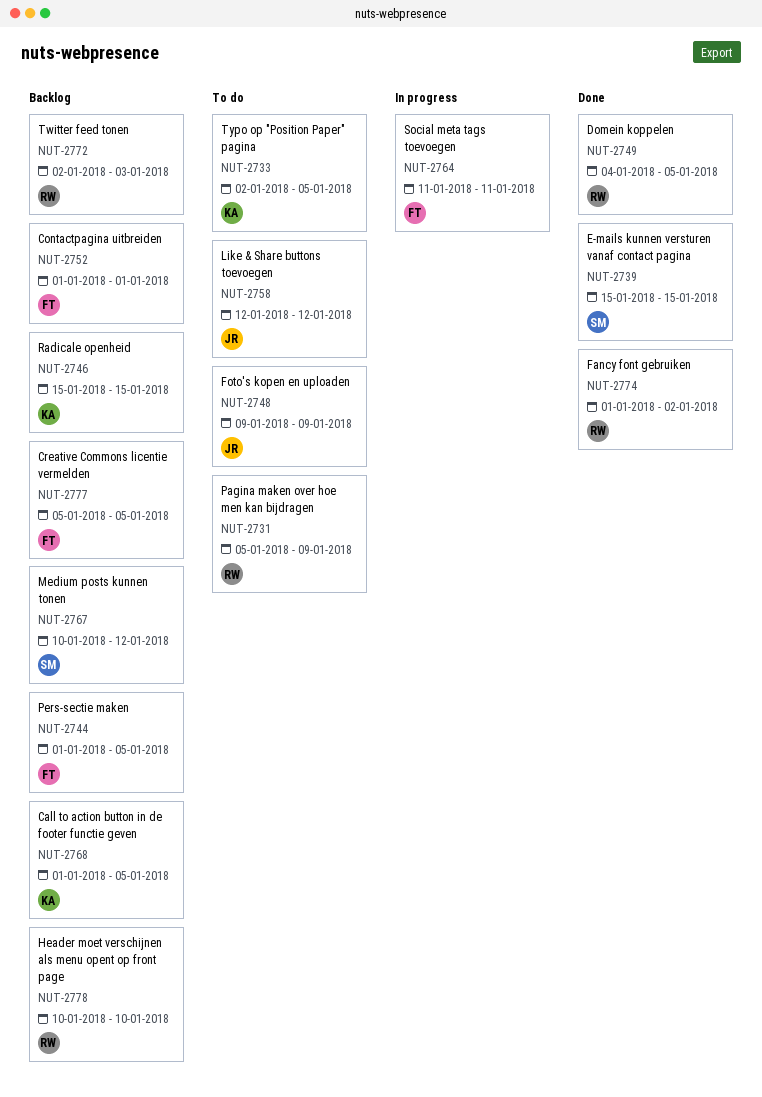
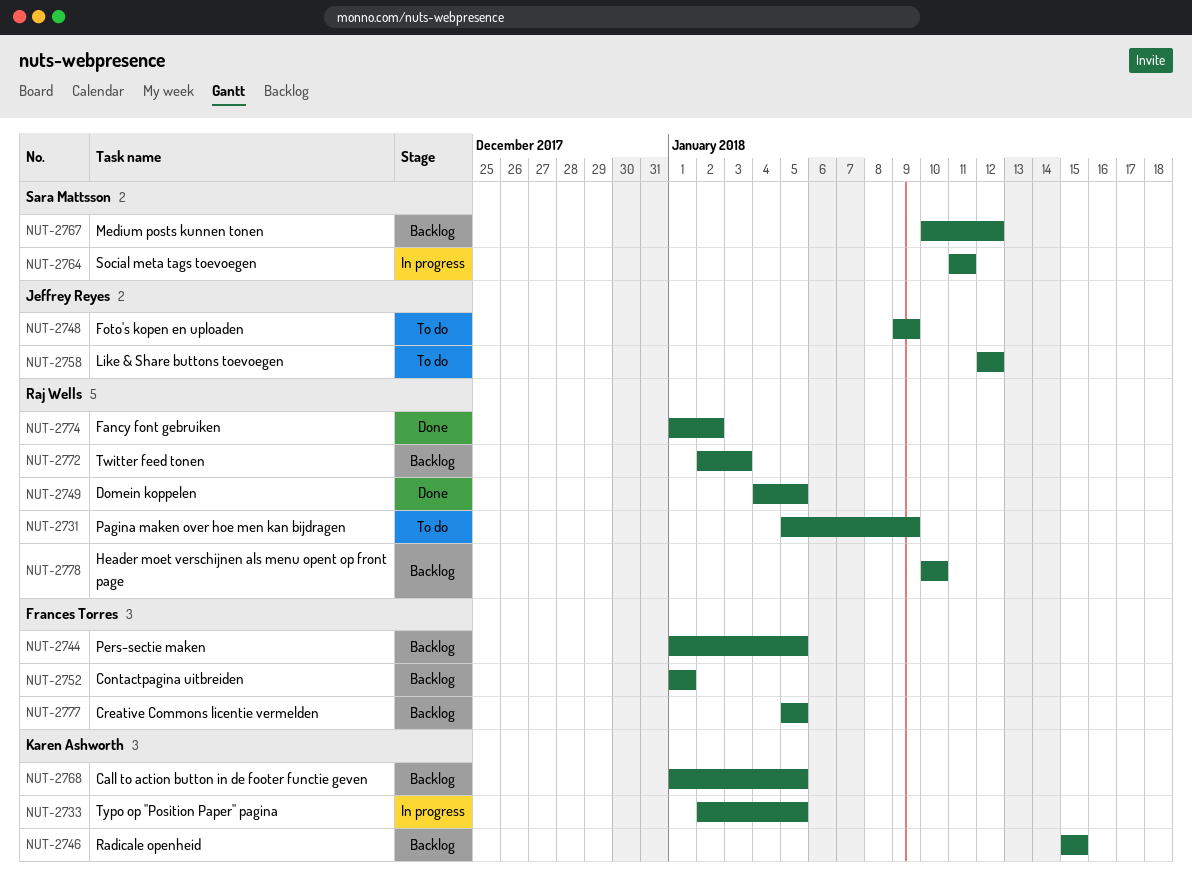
NUT-2733, status: To do -> In progress
NUT-2739: present -> none
NUT-2764, owner: Frances Torres -> Sara Mattsson

